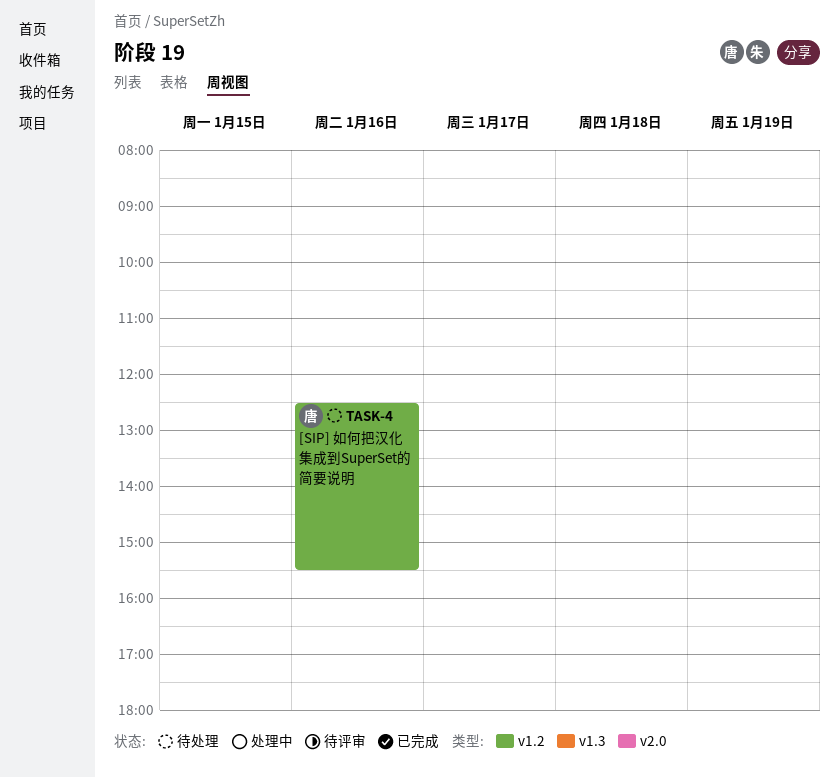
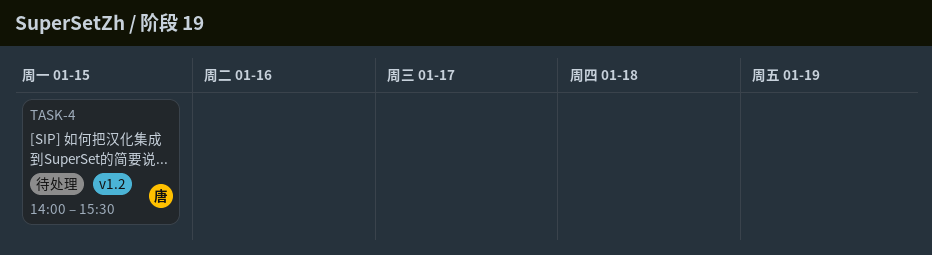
TASK-4, day: Jan 16 -> Jan 15
TASK-4, begins: 12:30 -> 14:00

